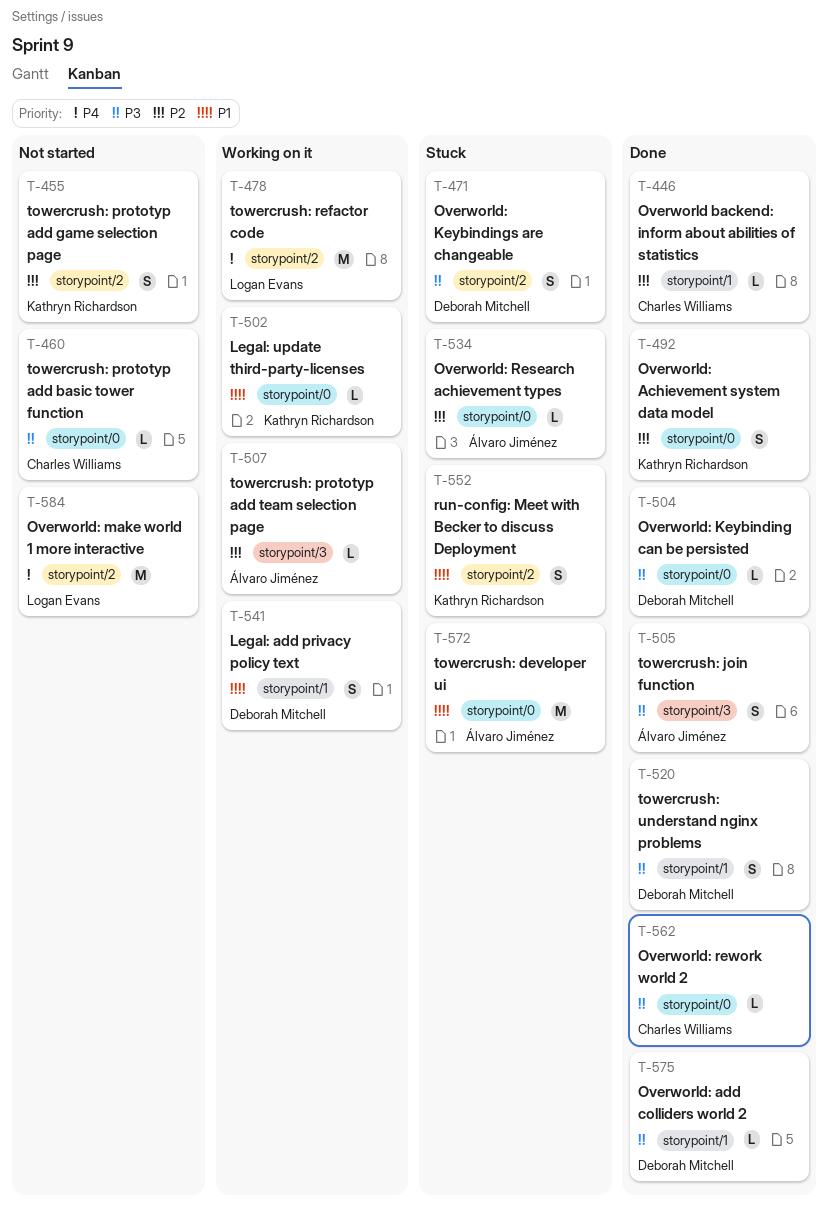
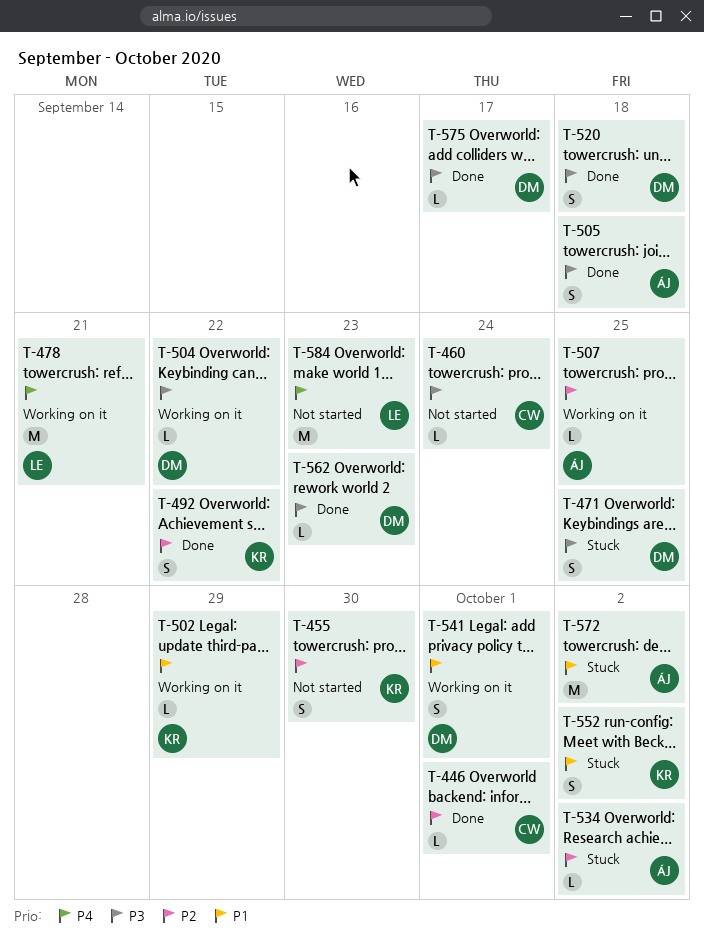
T-504, status: Done -> Working on it
T-562, owner: Charles Williams -> Deborah Mitchell

